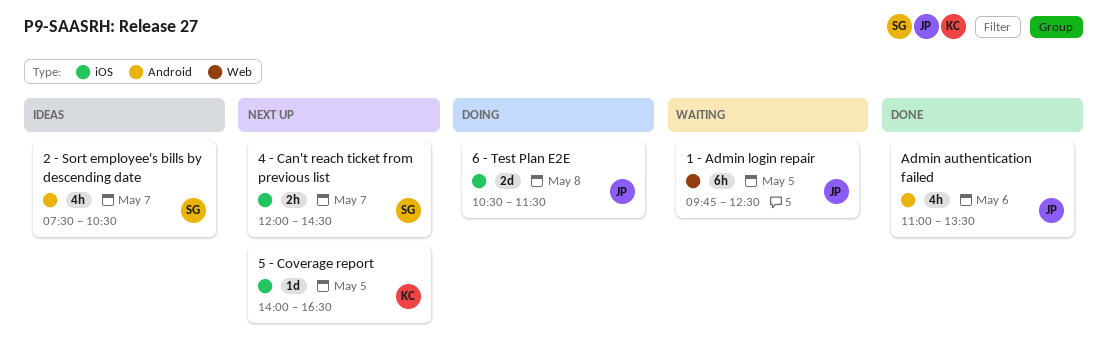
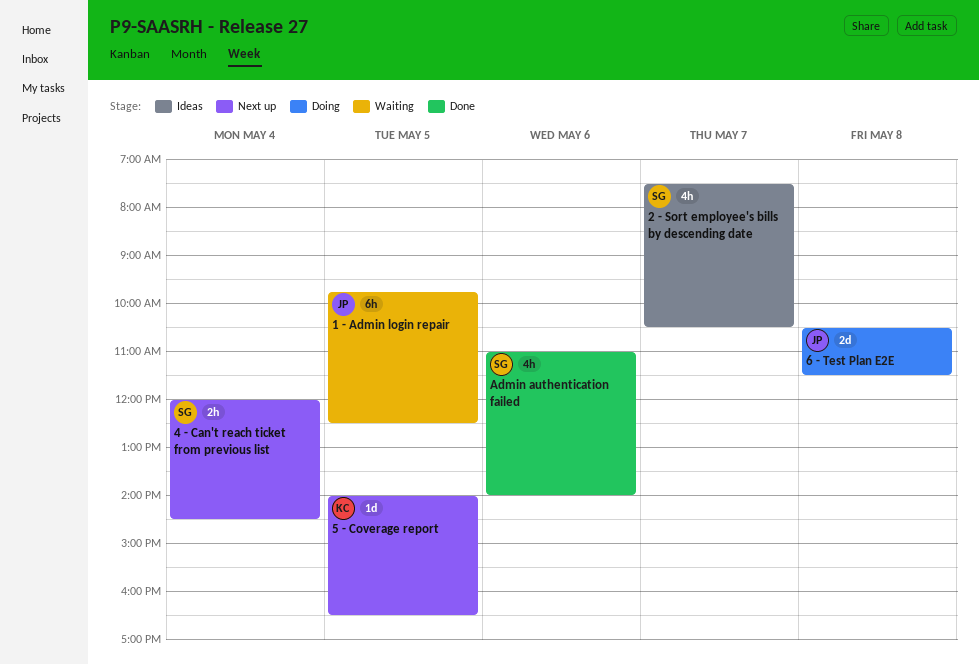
4 - Can't reach ticket from previous list, day: May 7 -> May 4
Admin authentication failed, owner: JP -> SG
Admin authentication failed, ends: 13:30 -> 14:00

